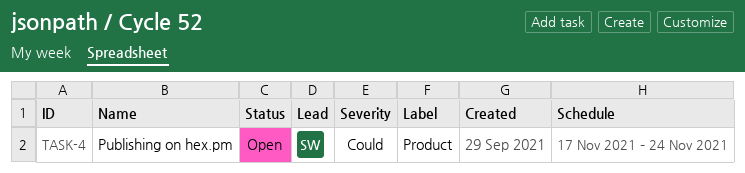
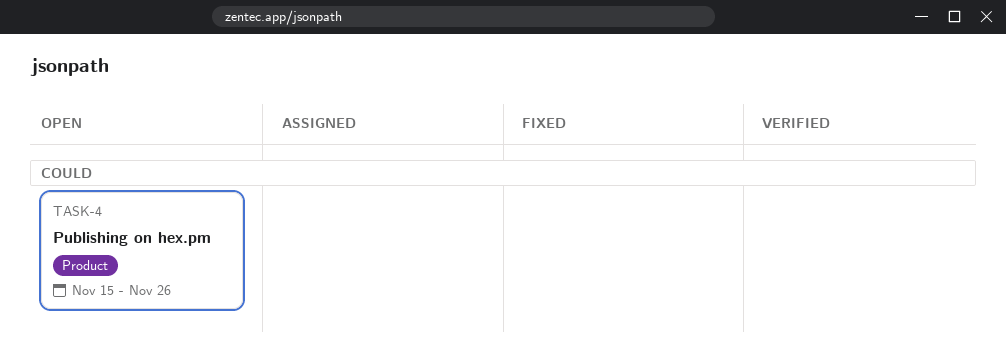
TASK-4, start: Nov 17 -> Nov 15
TASK-4, due: Nov 24 -> Nov 26

